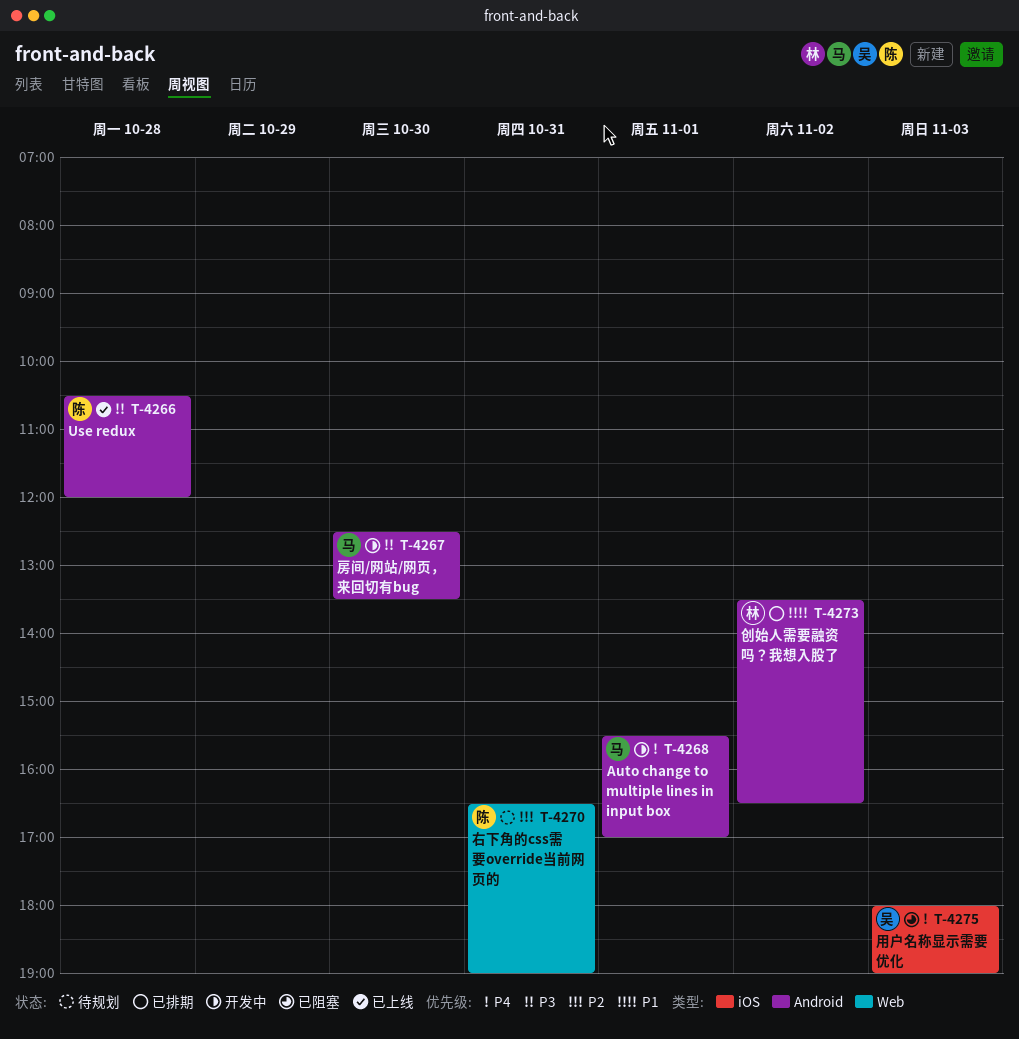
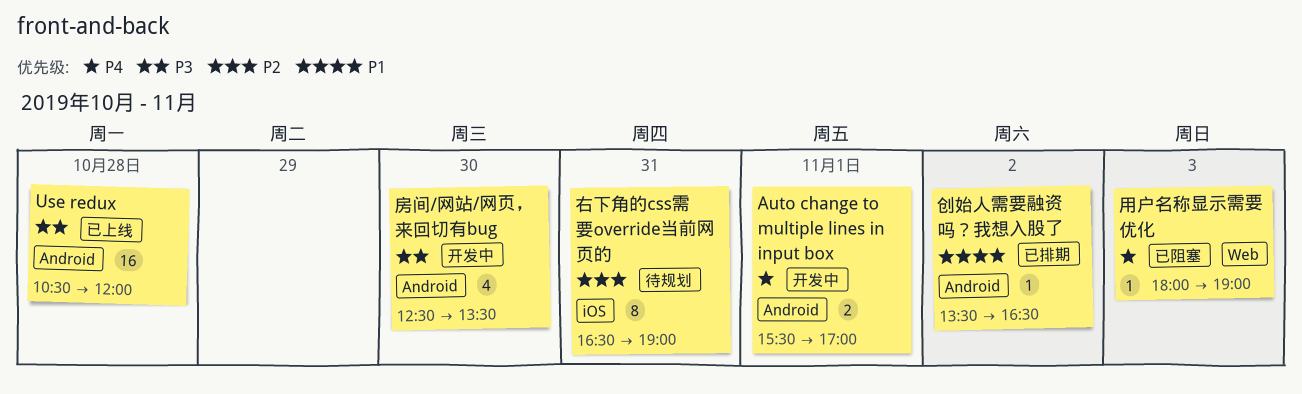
右下角的css需要override当前网页的, label: Web -> iOS
用户名称显示需要优化, label: iOS -> Web

